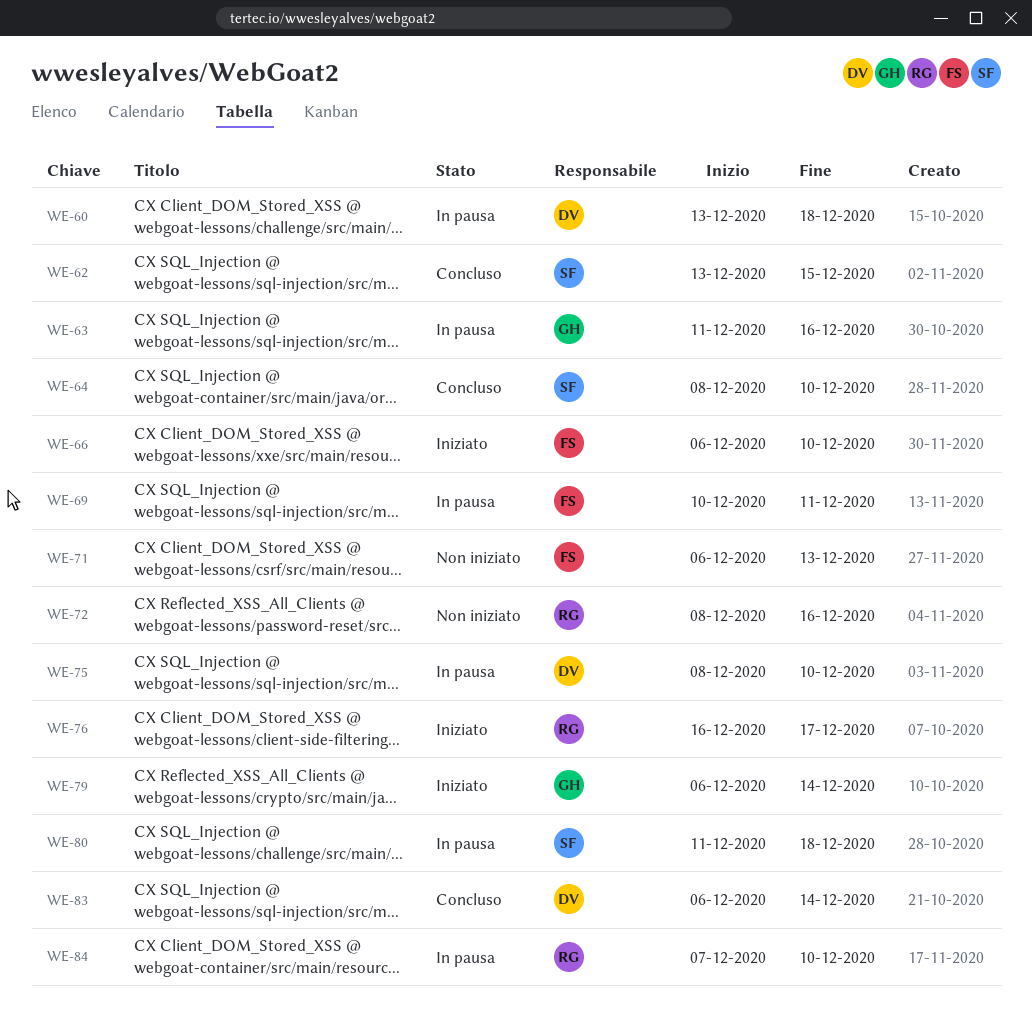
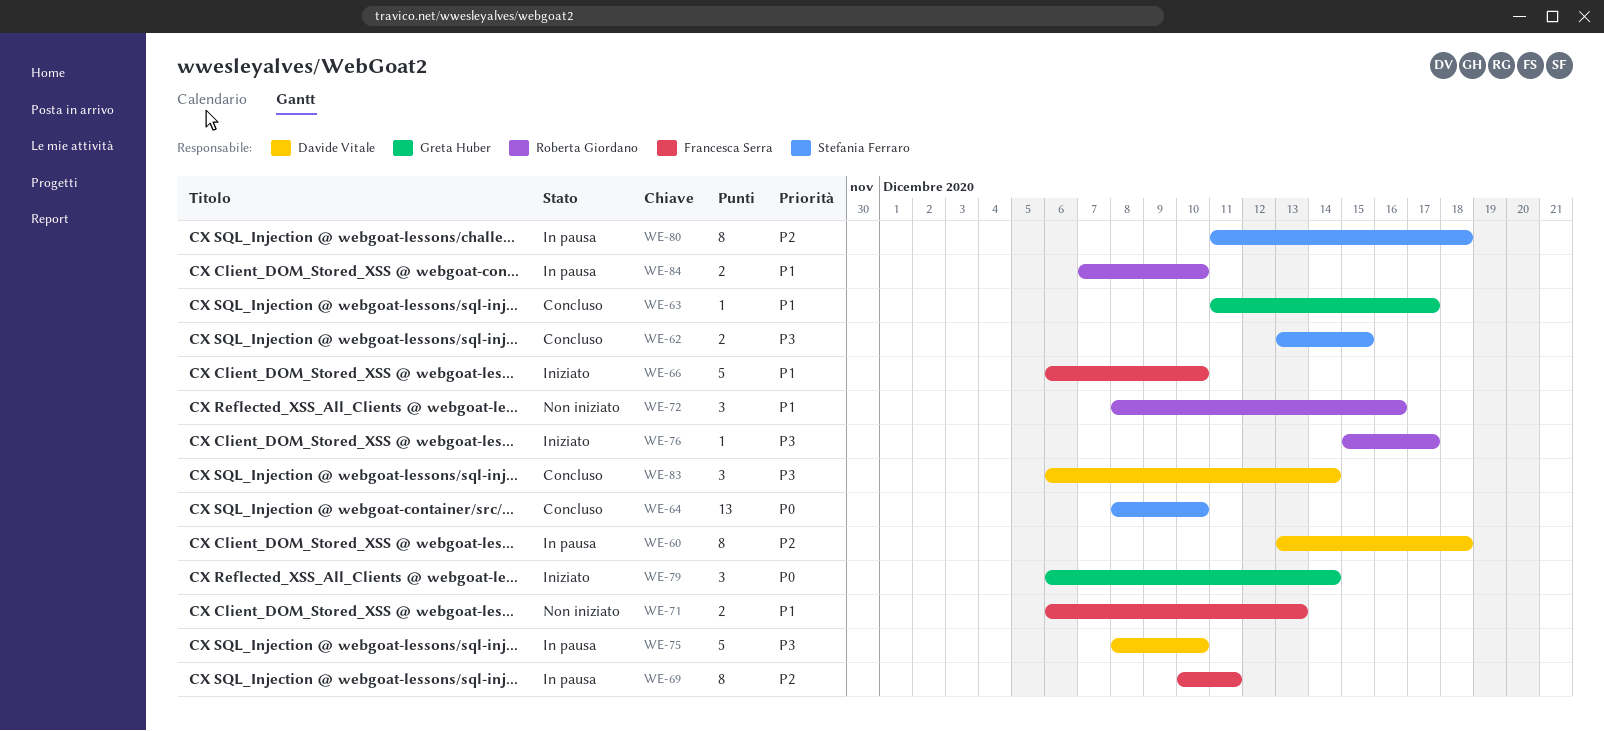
WE-63, status: In pausa -> Concluso
WE-63, due: Dec 16 -> Dec 17
WE-76, start: Dec 16 -> Dec 15

